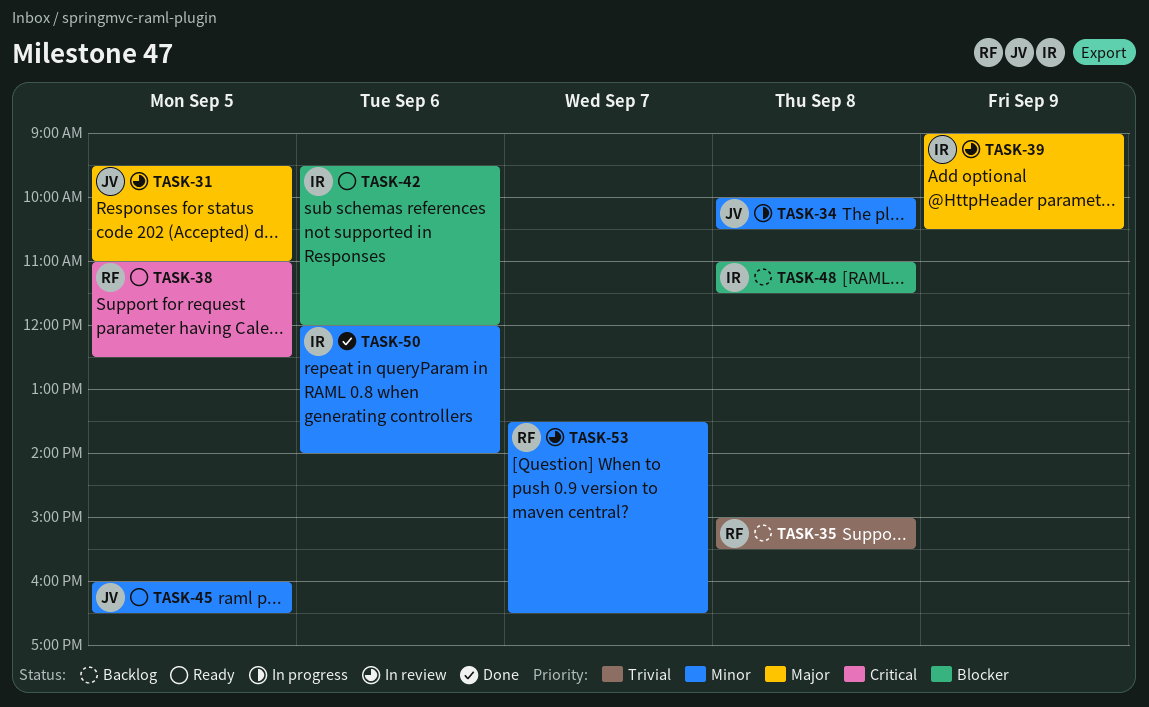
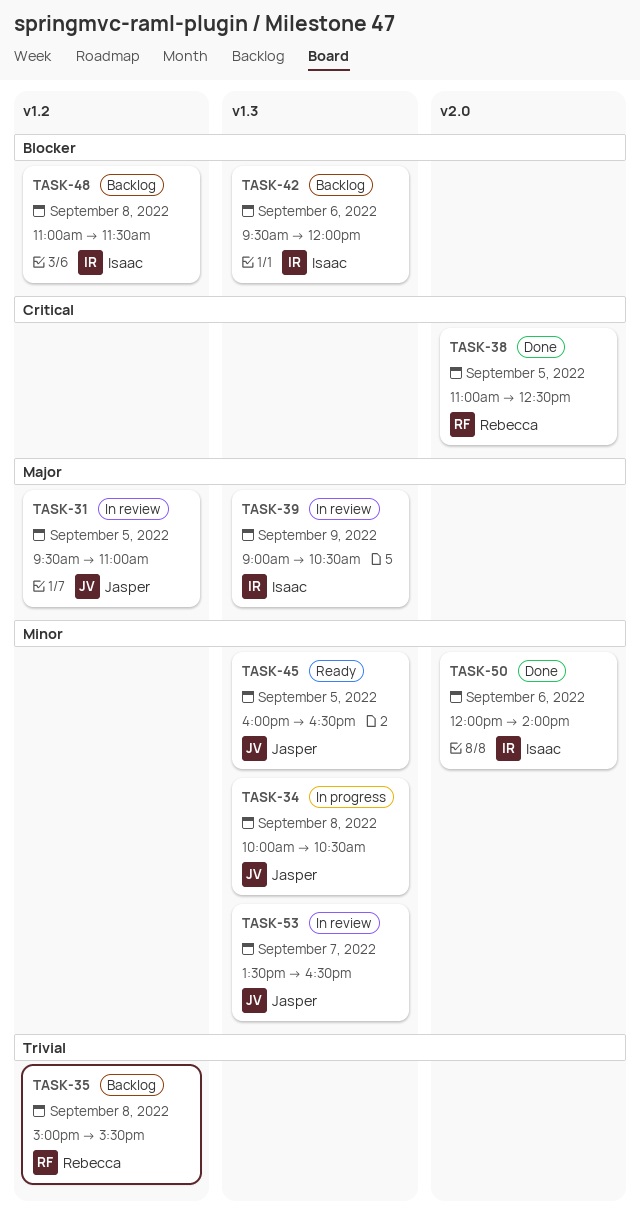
TASK-38, status: Ready -> Done
TASK-42, status: Ready -> Backlog
TASK-53, owner: Rebecca -> Jasper

